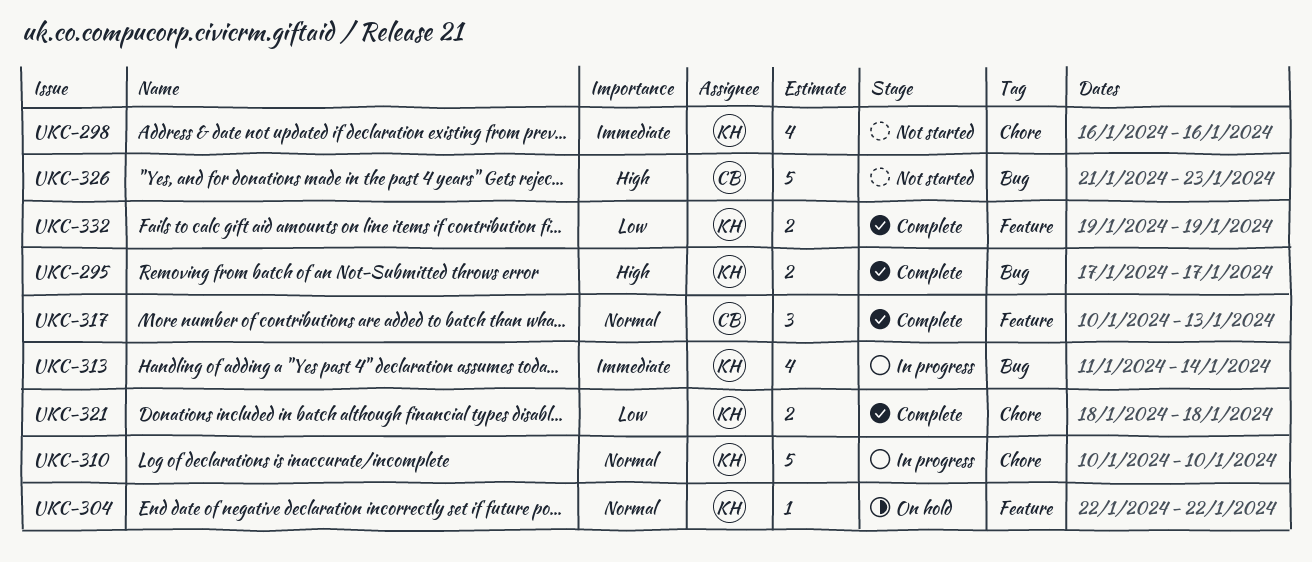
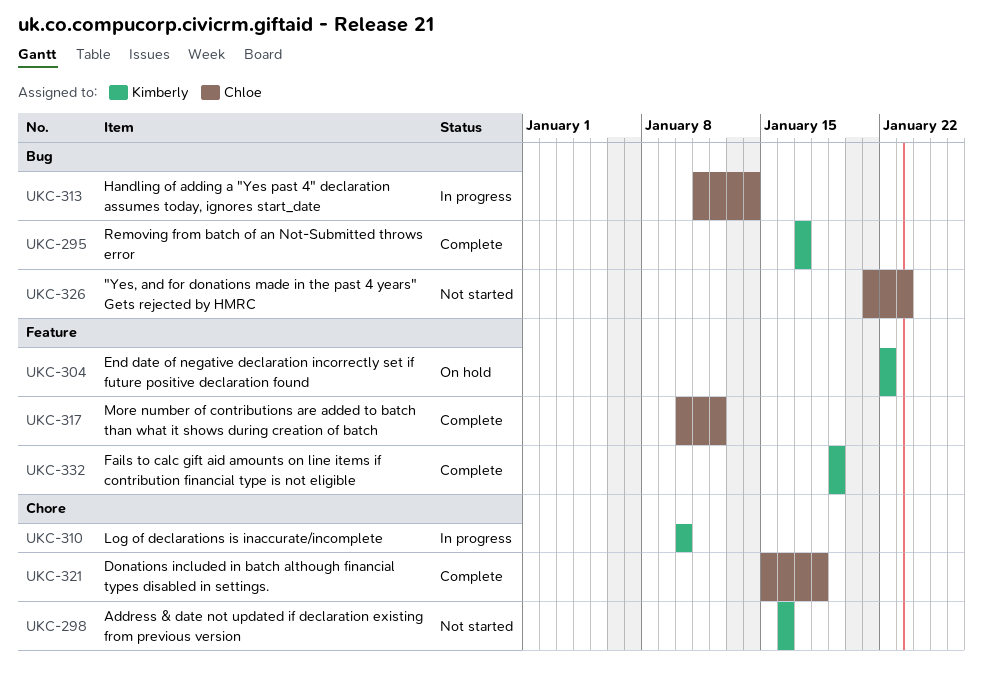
UKC-313, owner: Kimberly -> Chloe
UKC-317, due: Jan 13 -> Jan 12
UKC-321, owner: Kimberly -> Chloe
UKC-321, start: Jan 18 -> Jan 15

